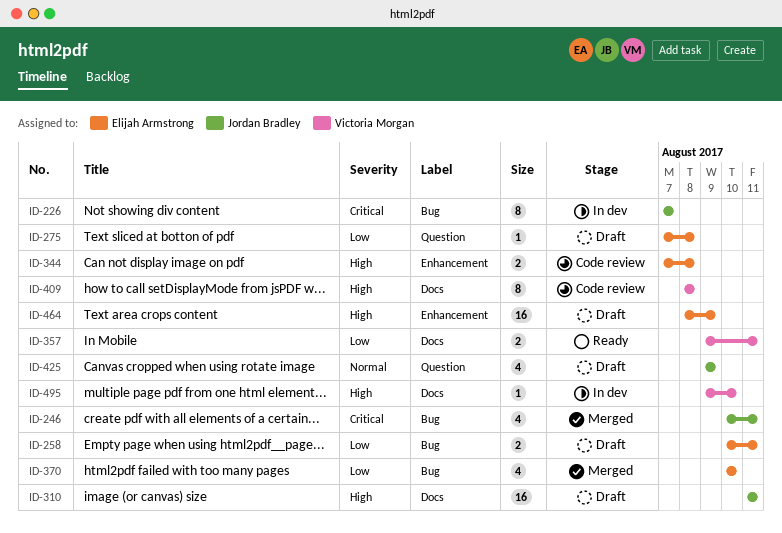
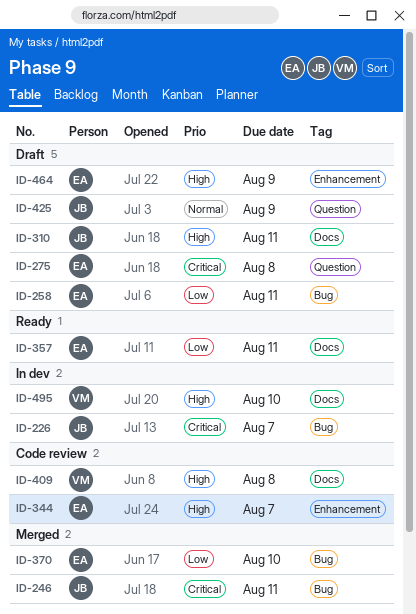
ID-275, priority: Low -> Critical
ID-344, due: Aug 8 -> Aug 7
ID-357, owner: Victoria Morgan -> Elijah Armstrong

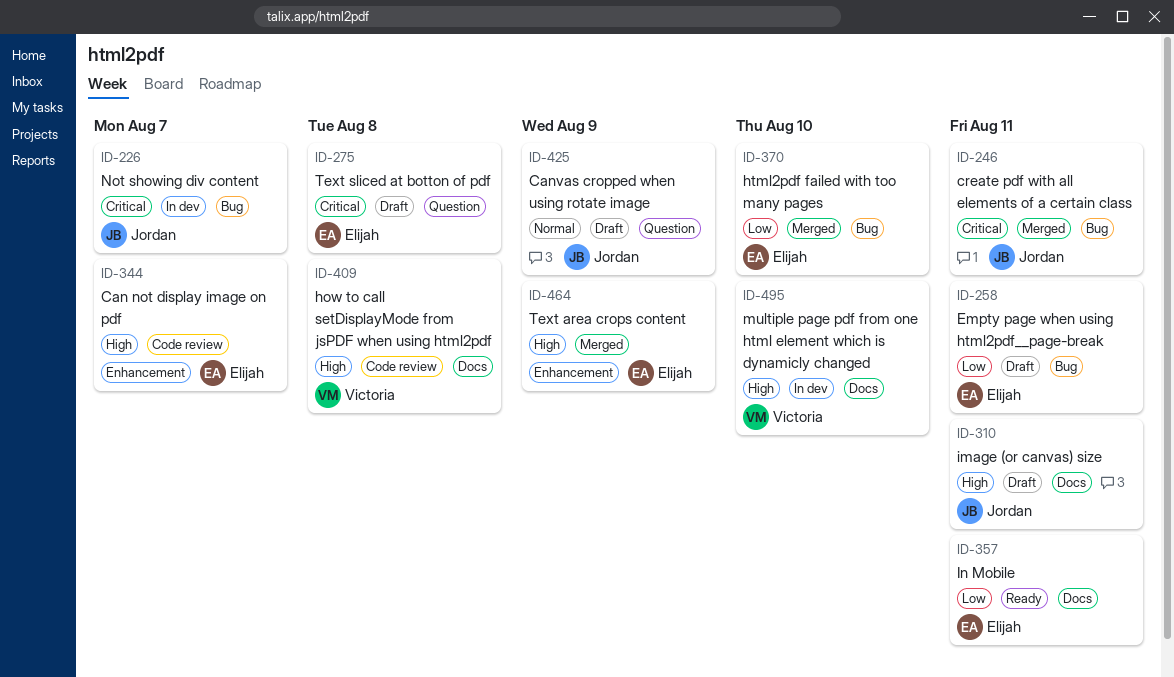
ID-464, status: Draft -> Merged

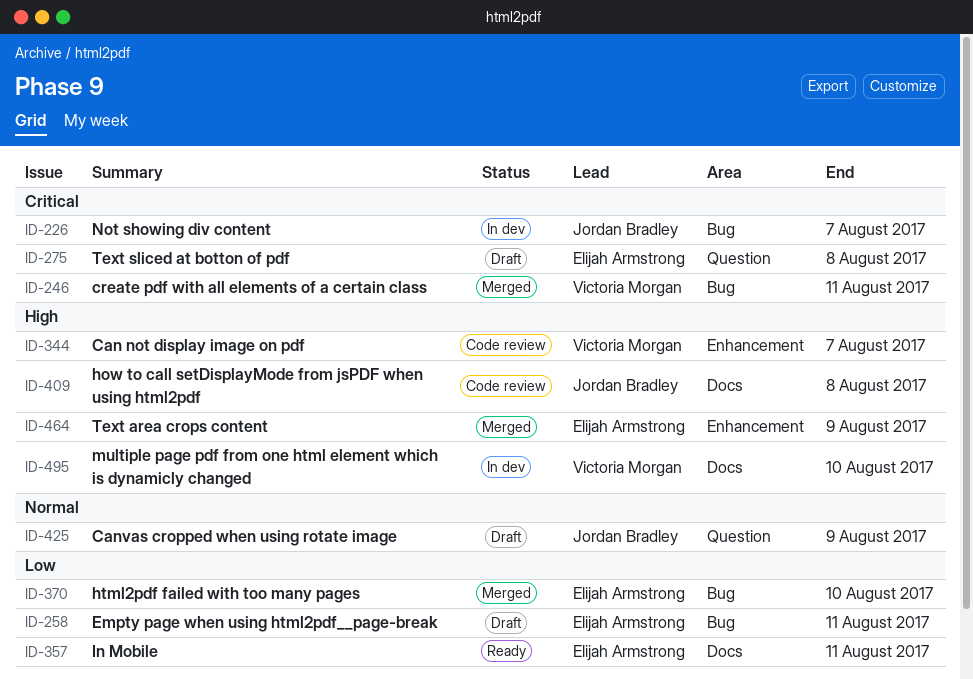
ID-246, owner: Jordan Bradley -> Victoria Morgan
ID-310: present -> none
ID-344, owner: Elijah Armstrong -> Victoria Morgan
ID-409, owner: Victoria Morgan -> Jordan Bradley

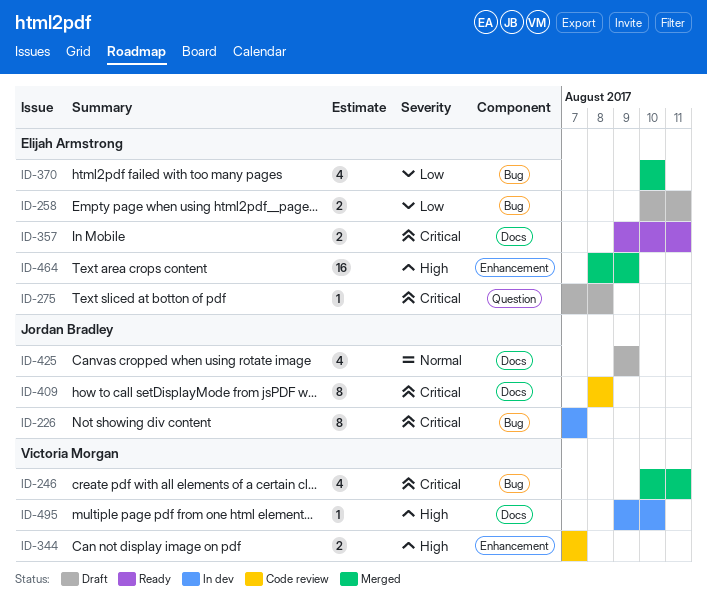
ID-357, priority: Low -> Critical
ID-409, priority: High -> Critical
ID-425, label: Question -> Docs

